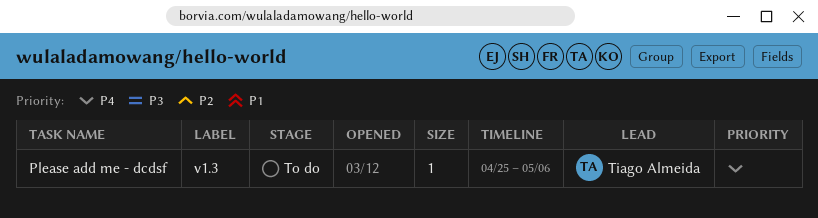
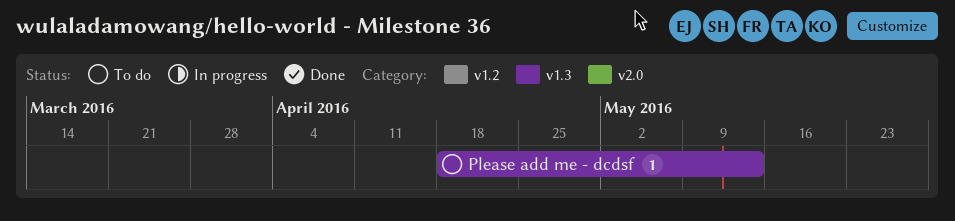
Please add me - dcdsf, start: Apr 25 -> Apr 18
Please add me - dcdsf, due: May 6 -> May 13

